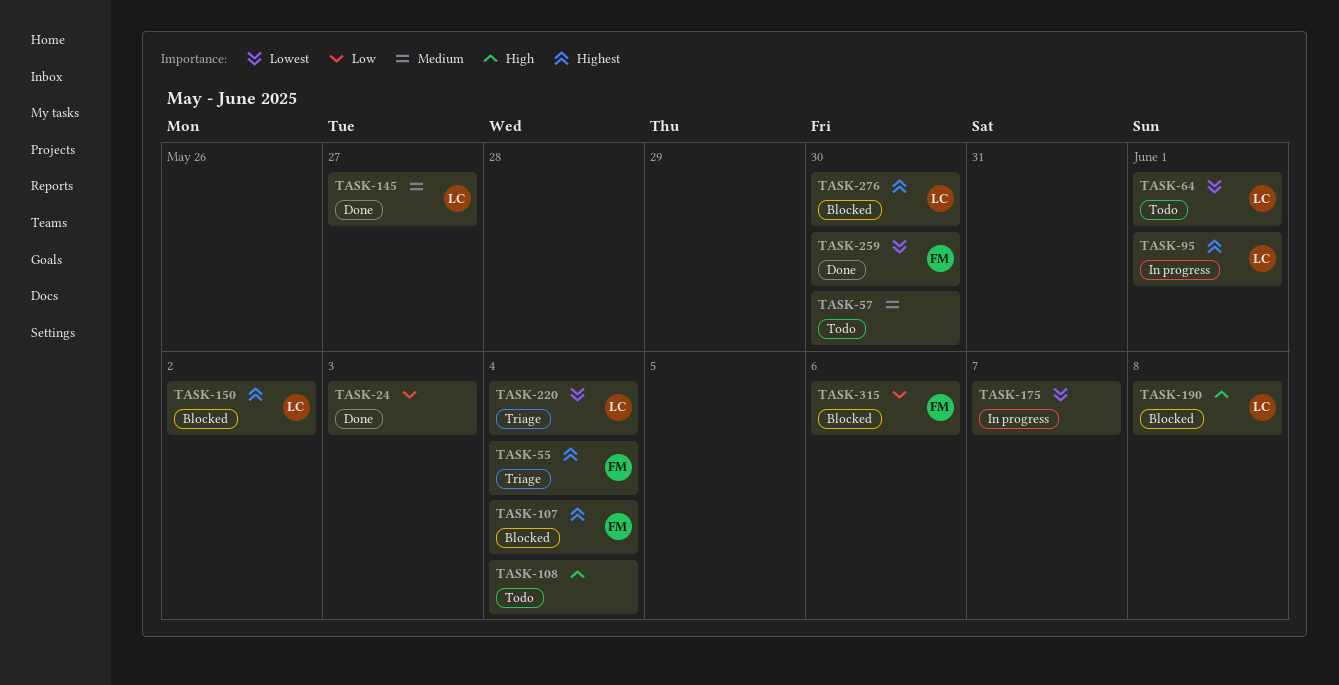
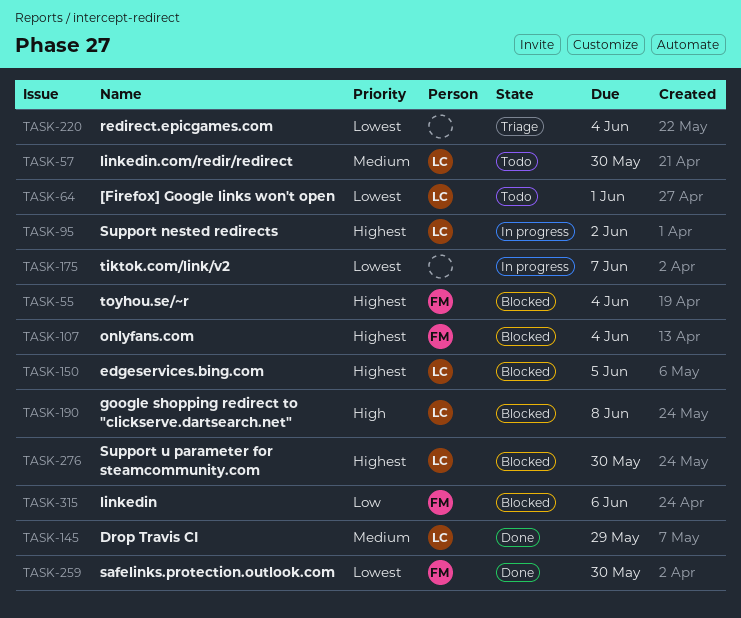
TASK-24: present -> none
TASK-55, status: Triage -> Blocked
TASK-57, owner: none -> LC
TASK-95, due: Jun 1 -> Jun 2
TASK-108: present -> none
TASK-145, due: May 27 -> May 29
TASK-150, due: Jun 2 -> Jun 5
TASK-220, owner: LC -> none

